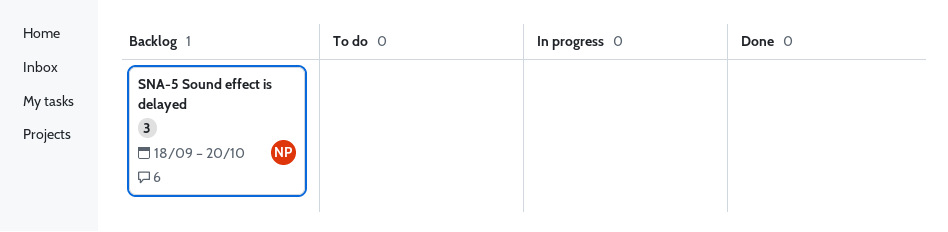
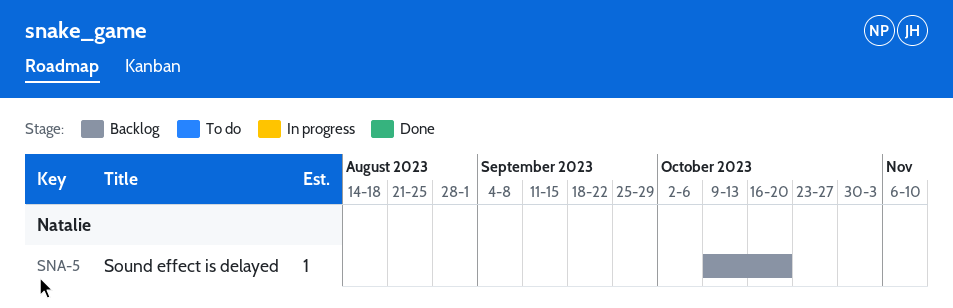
SNA-5, estimate: 3 -> 1
SNA-5, start: Sep 18 -> Oct 9

